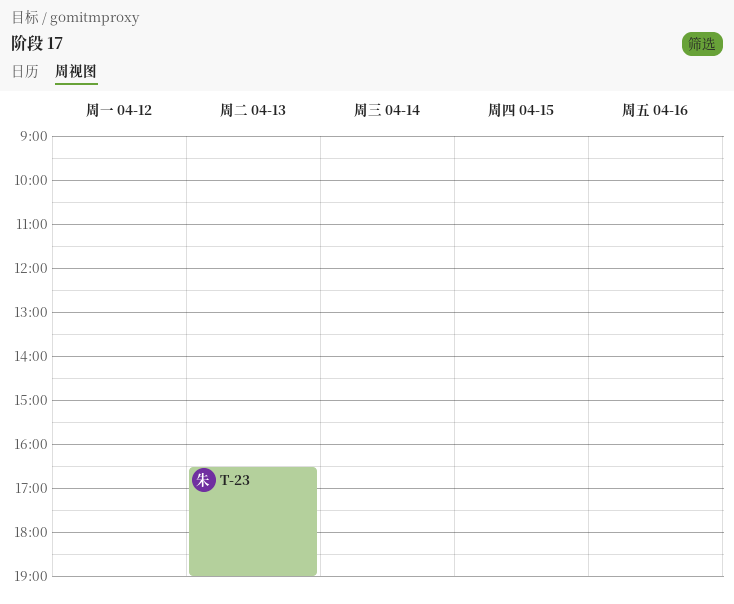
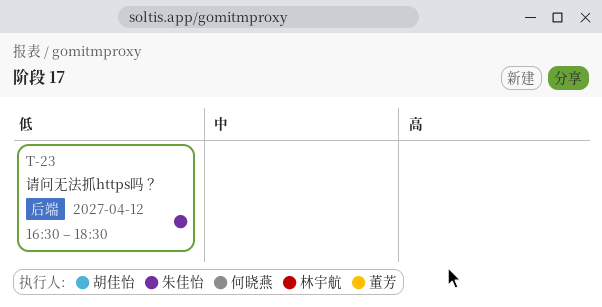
T-23, day: Apr 13 -> Apr 12
T-23, ends: 19:00 -> 18:30

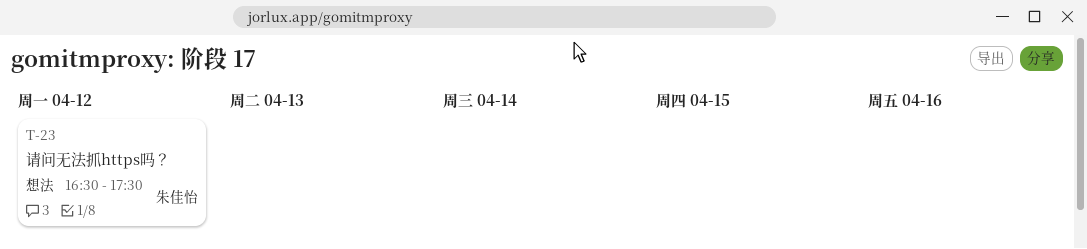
T-23, ends: 18:30 -> 17:30

